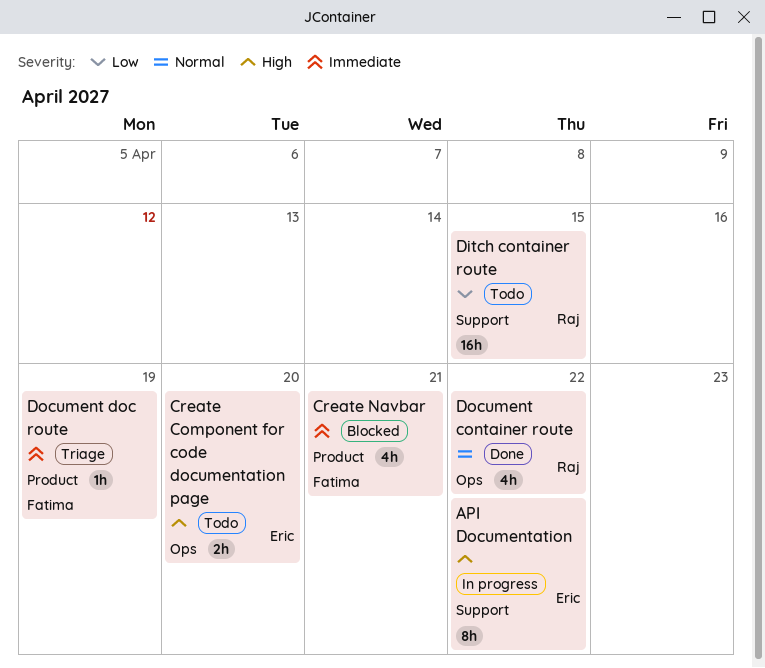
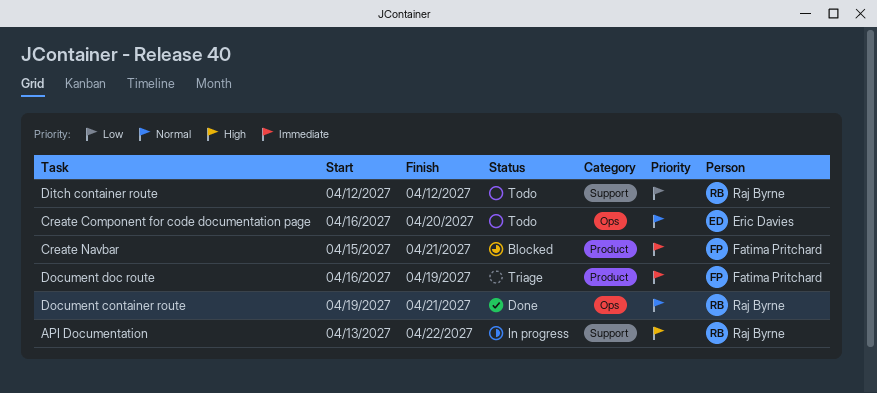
API Documentation, owner: Eric Davies -> Raj Byrne
Create Component for code documentation page, priority: High -> Normal
Ditch container route, due: Apr 15 -> Apr 12
Document container route, due: Apr 22 -> Apr 21

